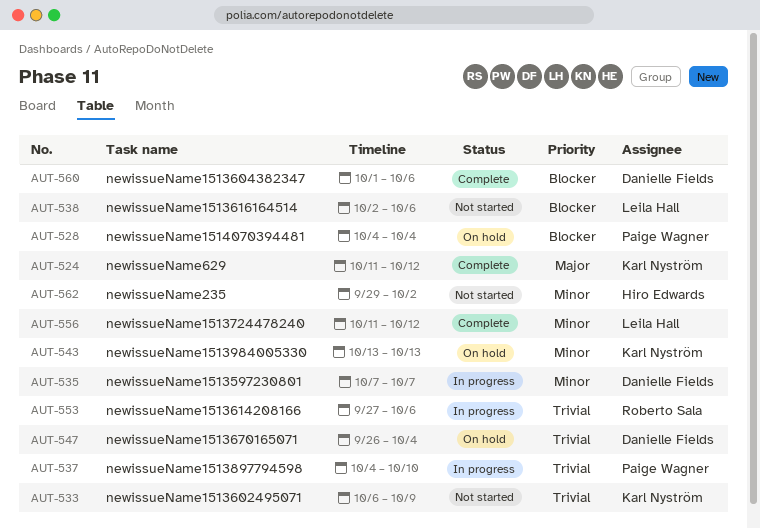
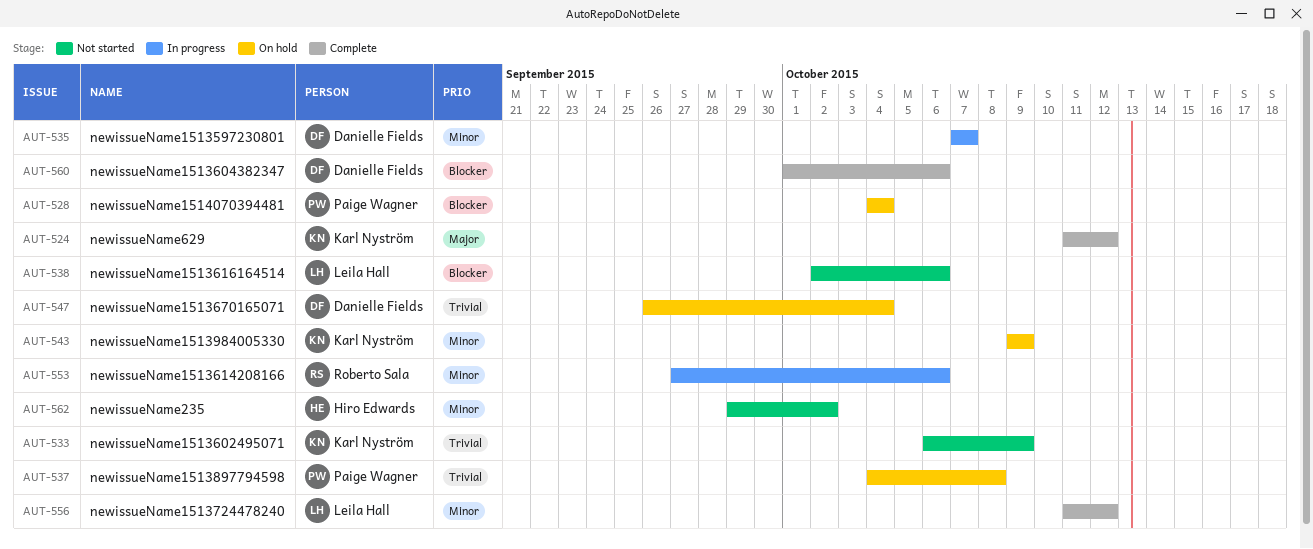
AUT-537, status: In progress -> On hold
AUT-537, due: Oct 10 -> Oct 8
AUT-543, start: Oct 13 -> Oct 9
AUT-543, due: Oct 13 -> Oct 9
AUT-553, priority: Trivial -> Minor

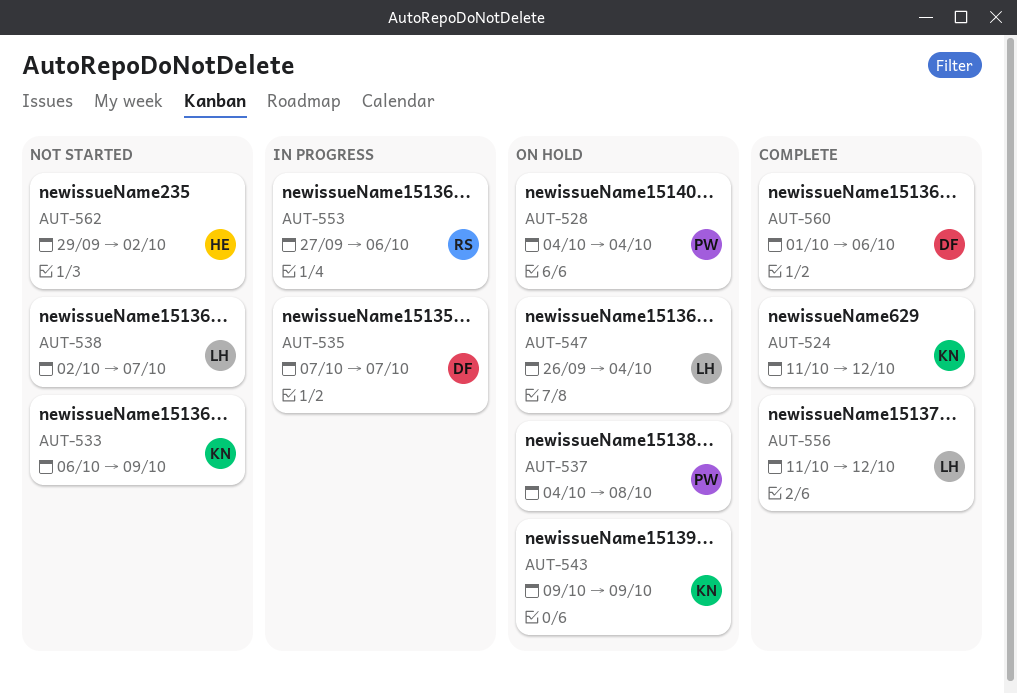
AUT-538, due: Oct 6 -> Oct 7
AUT-547, owner: Danielle Fields -> Leila Hall

